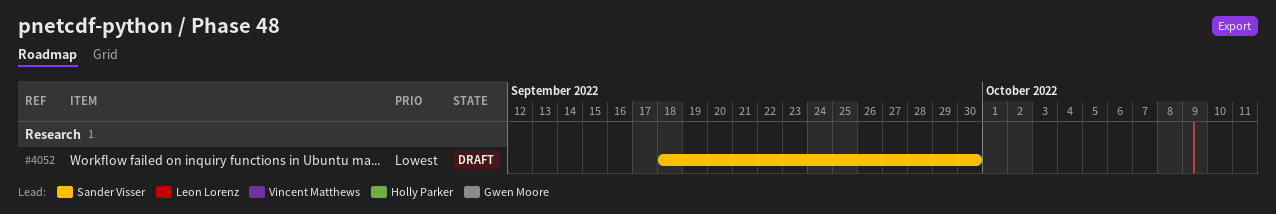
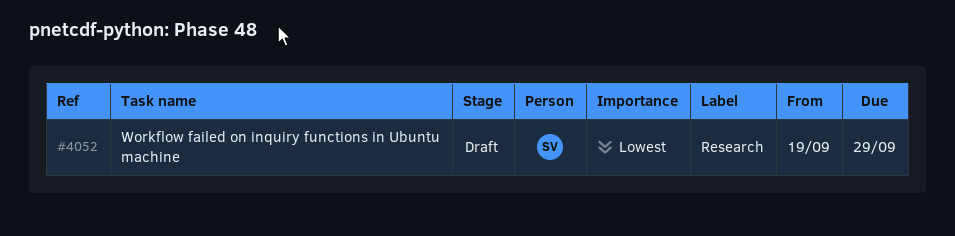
#4052, start: Sep 18 -> Sep 19
#4052, due: Sep 30 -> Sep 29

